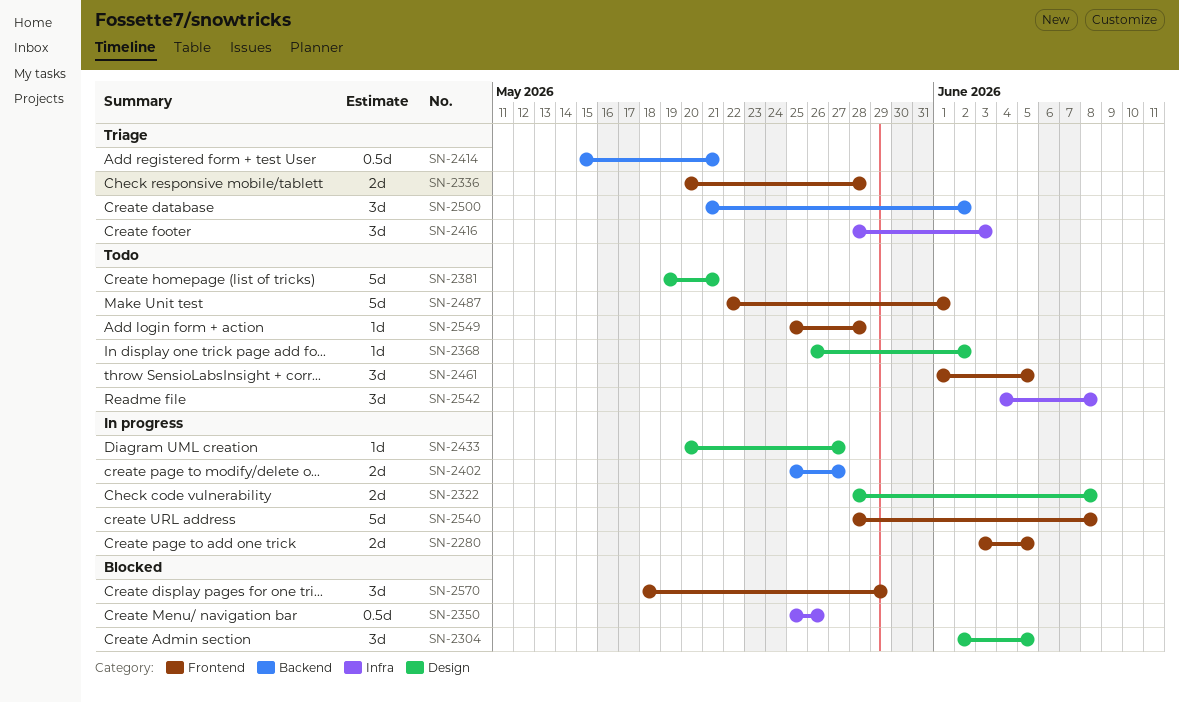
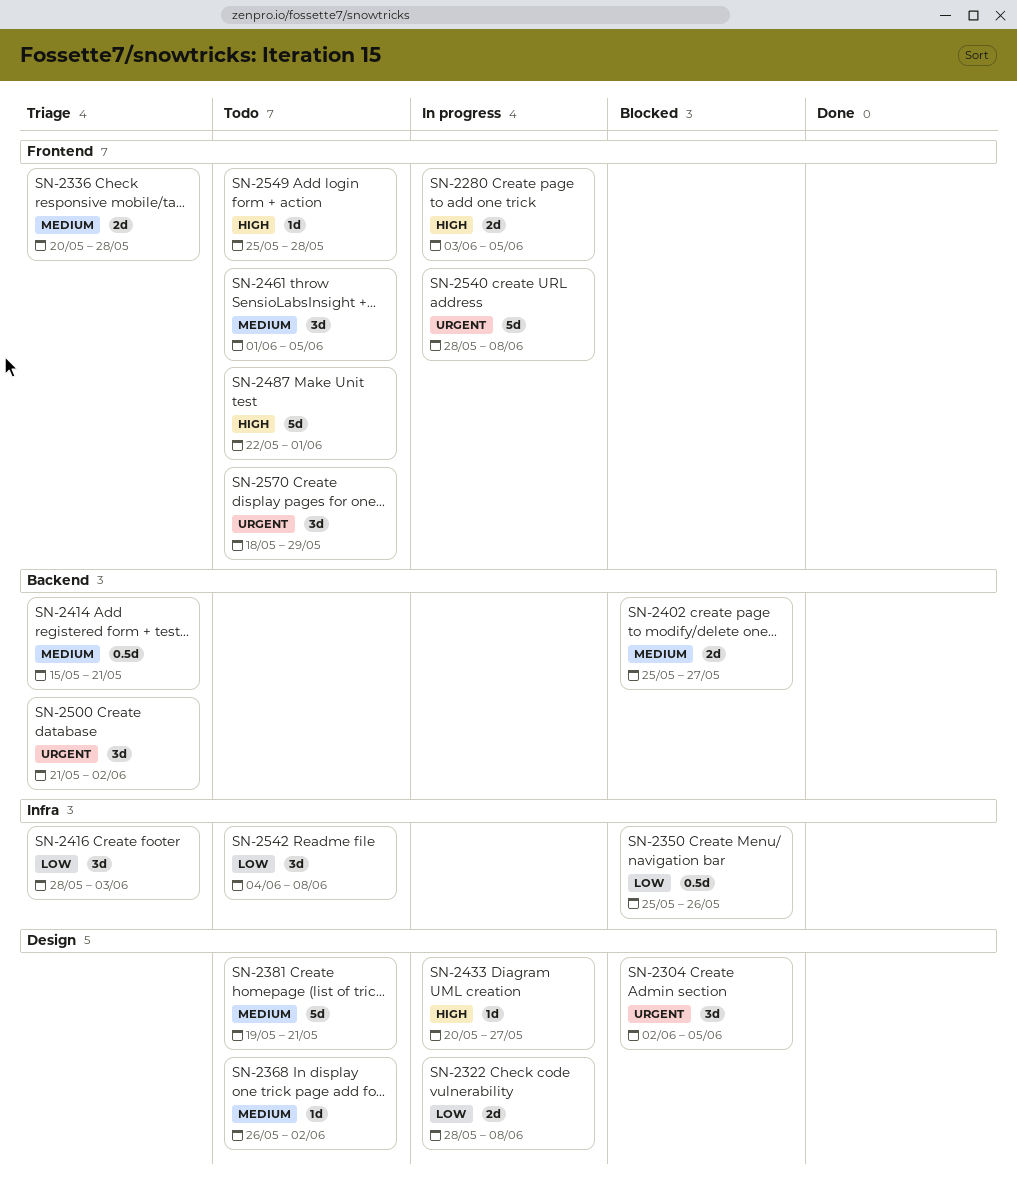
SN-2402, status: In progress -> Blocked
SN-2570, status: Blocked -> Todo

